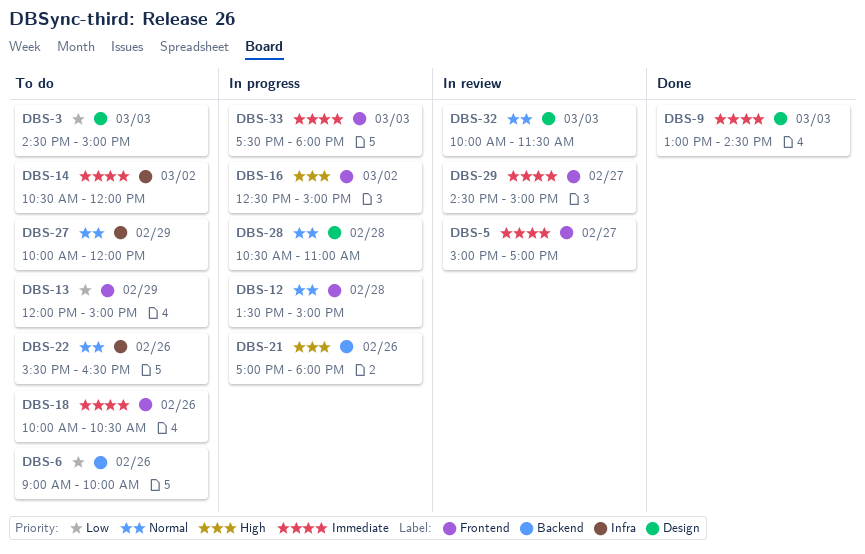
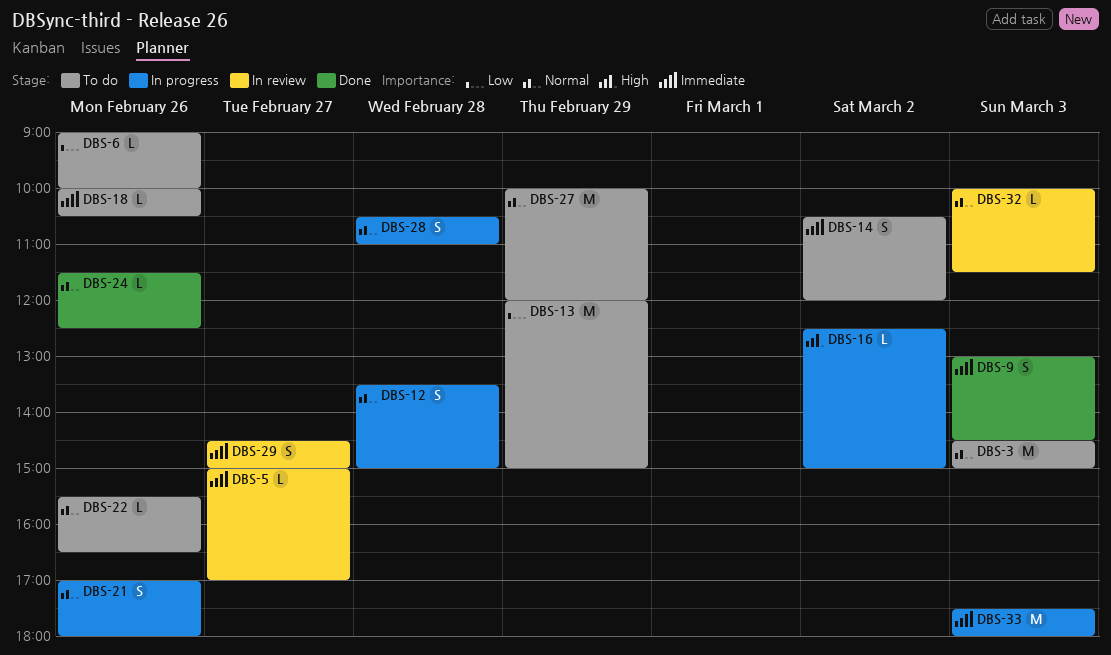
DBS-3, priority: Low -> Normal
DBS-21, priority: High -> Normal
DBS-24: none -> present

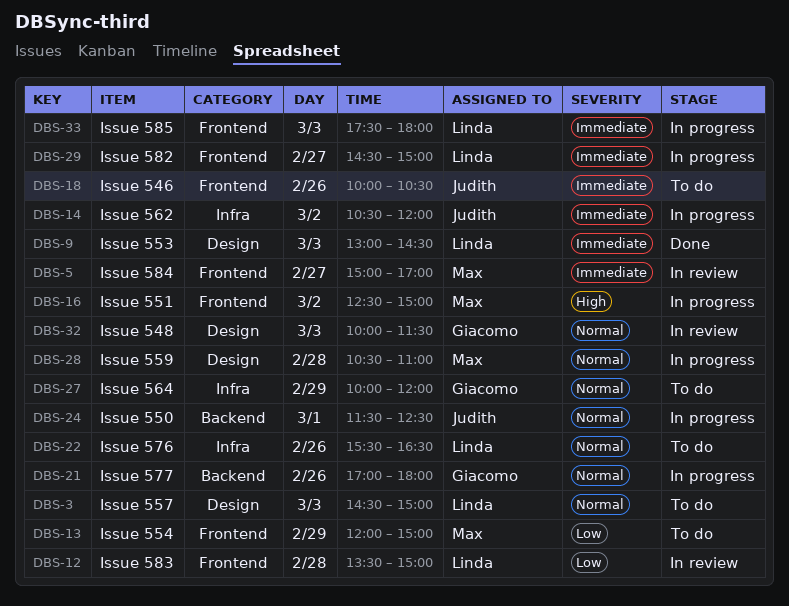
DBS-6: present -> none
DBS-12, status: In progress -> In review
DBS-12, priority: Normal -> Low
DBS-14, status: To do -> In progress
DBS-24, status: Done -> In progress
DBS-24, day: Feb 26 -> Mar 1
DBS-29, status: In review -> In progress

